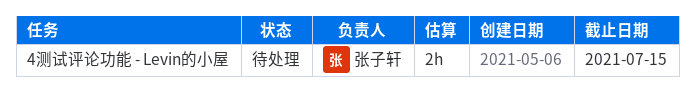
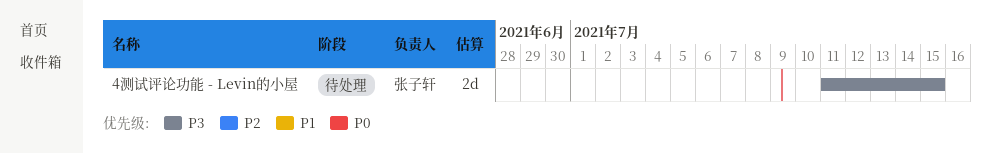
4测试评论功能 - Levin的小屋, estimate: 2h -> 2d

